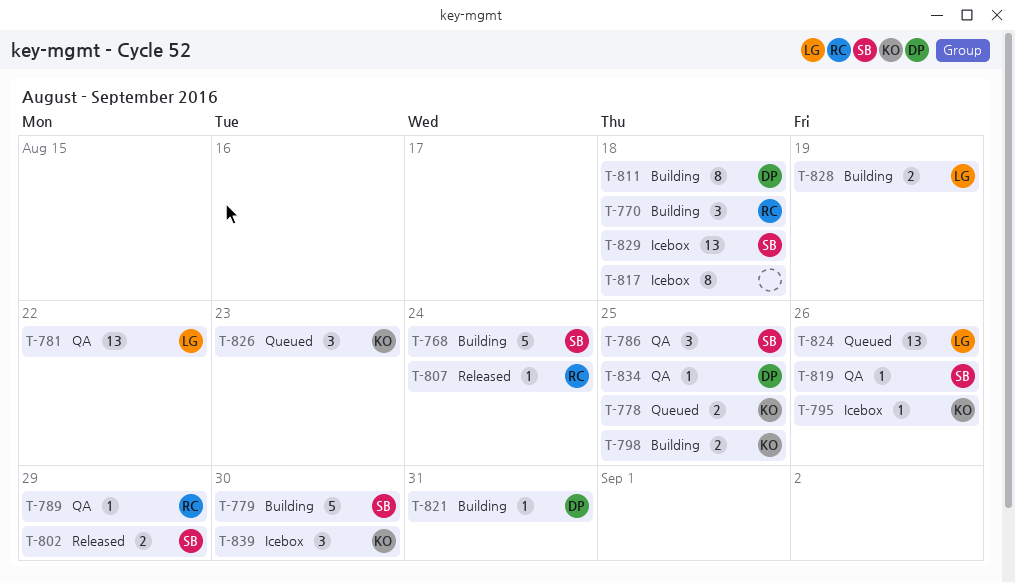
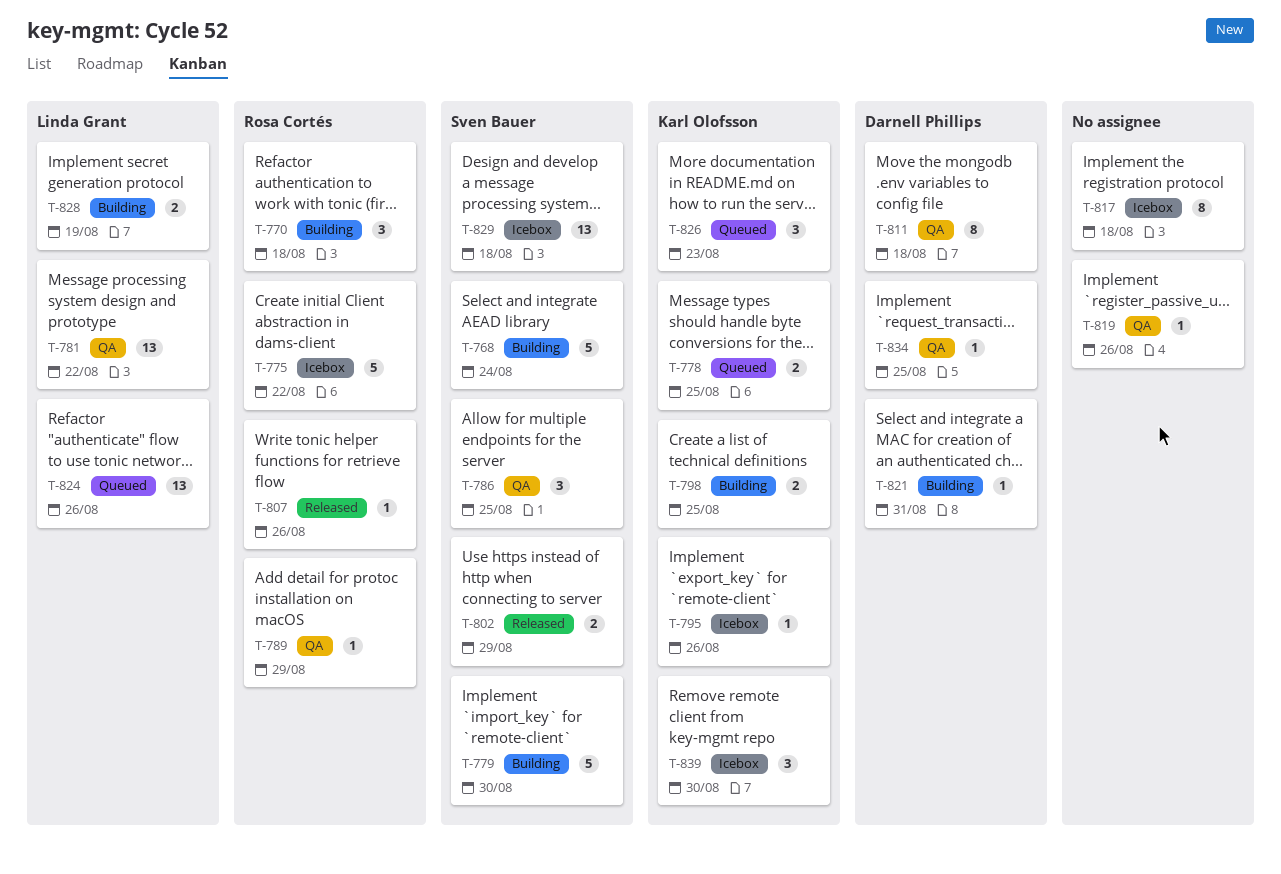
T-775: none -> present
T-807, due: Aug 24 -> Aug 26
T-811, status: Building -> QA
T-819, owner: Sven Bauer -> none

